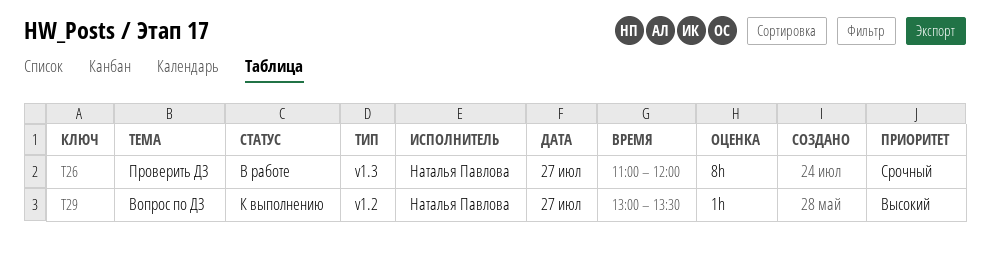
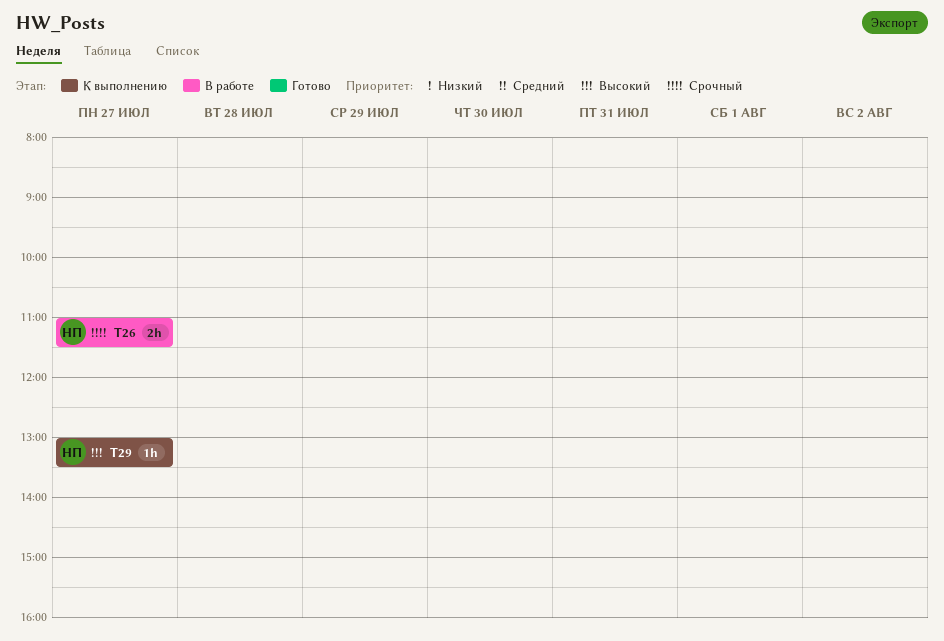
T26, estimate: 8h -> 2h
T26, ends: 12:00 -> 11:30

